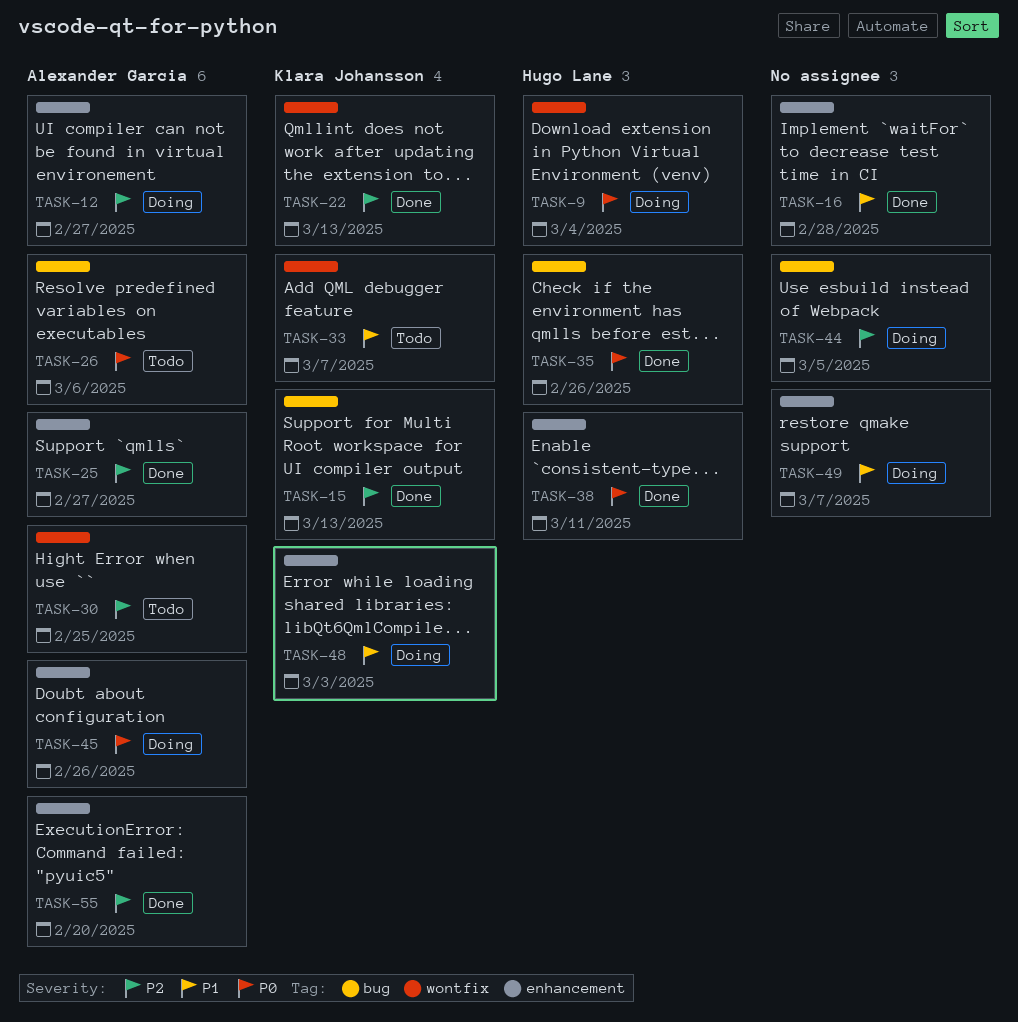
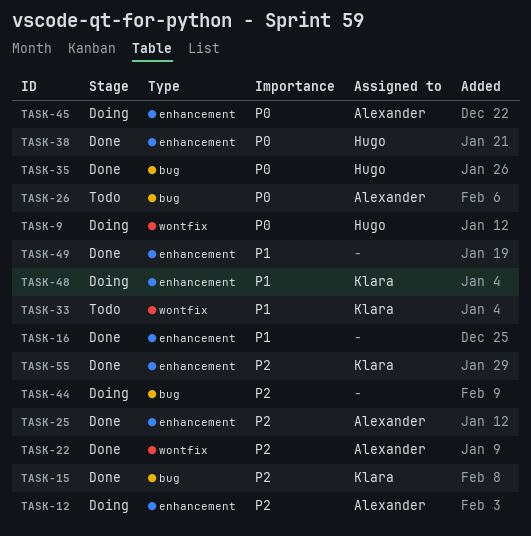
TASK-22, owner: Klara Johansson -> Alexander Garcia
TASK-30: present -> none
TASK-49, status: Doing -> Done
TASK-55, owner: Alexander Garcia -> Klara Johansson

